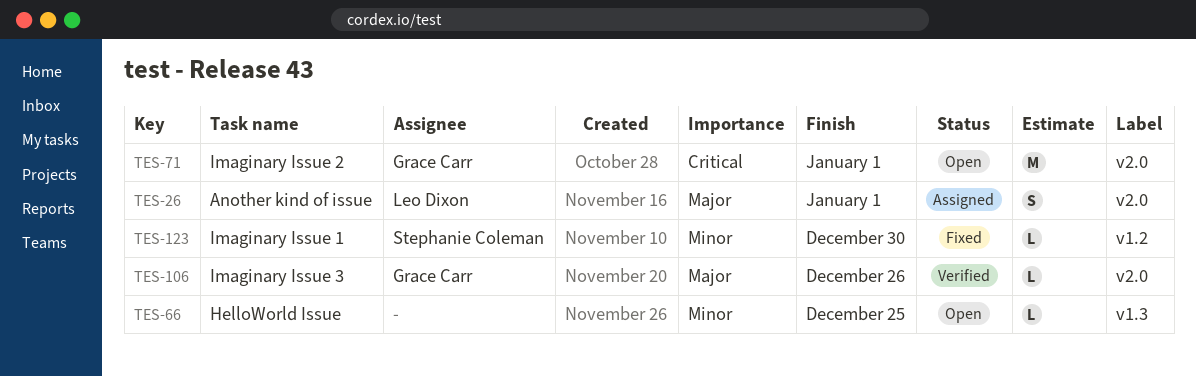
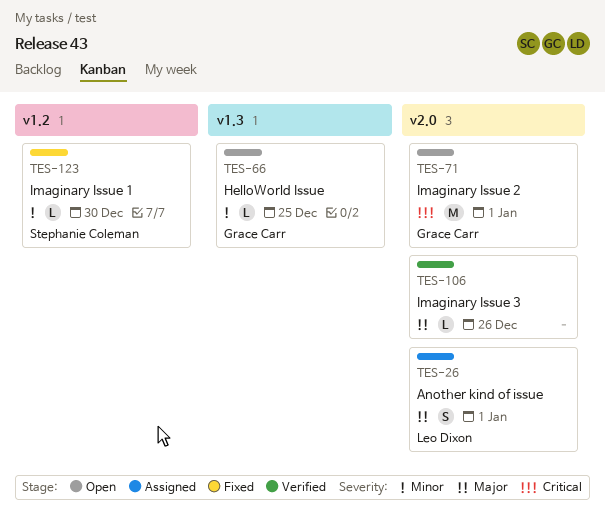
TES-66, owner: none -> Grace Carr
TES-106, owner: Grace Carr -> none

